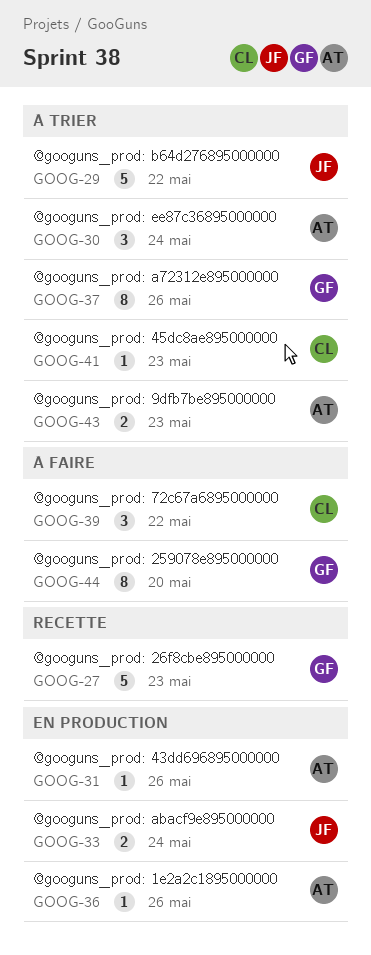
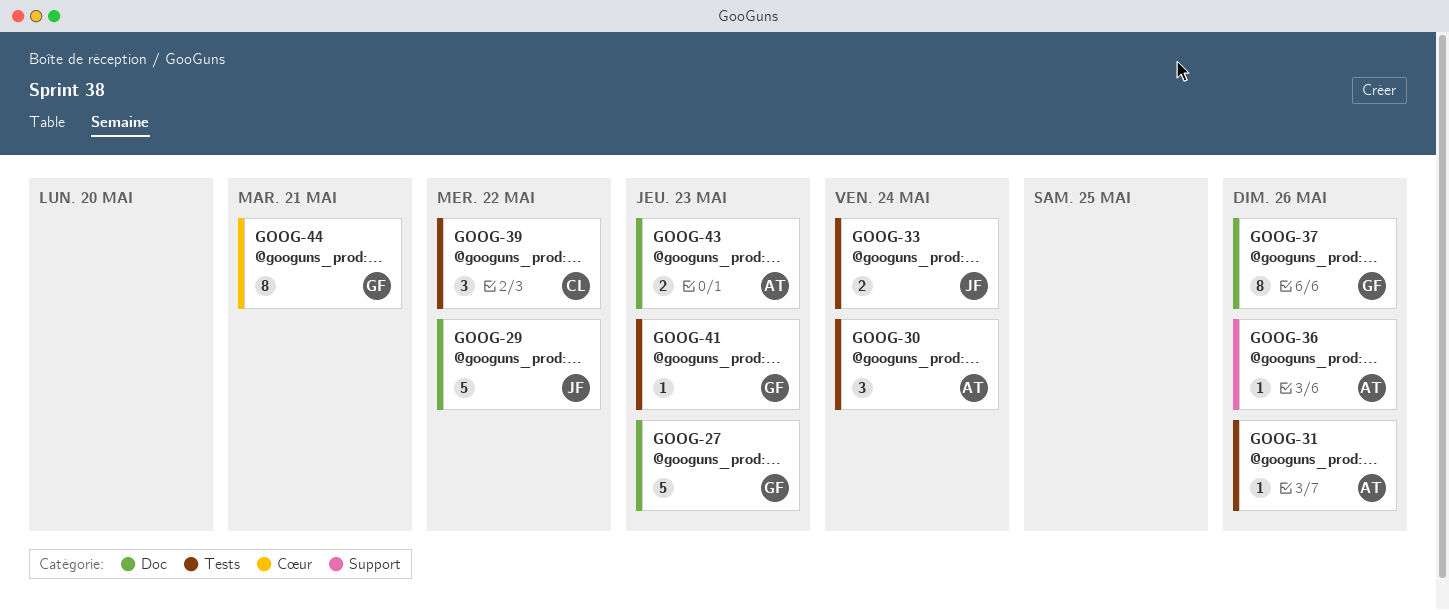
GOOG-41, owner: CL -> GF
GOOG-44, due: May 20 -> May 21

